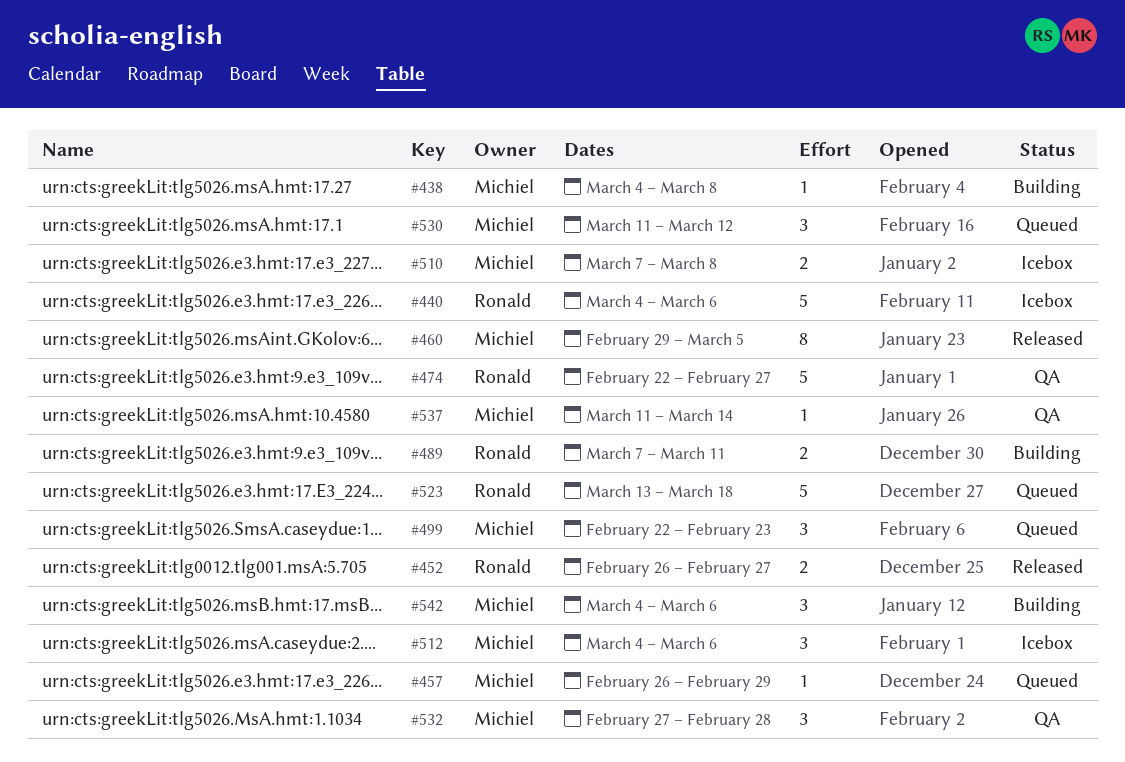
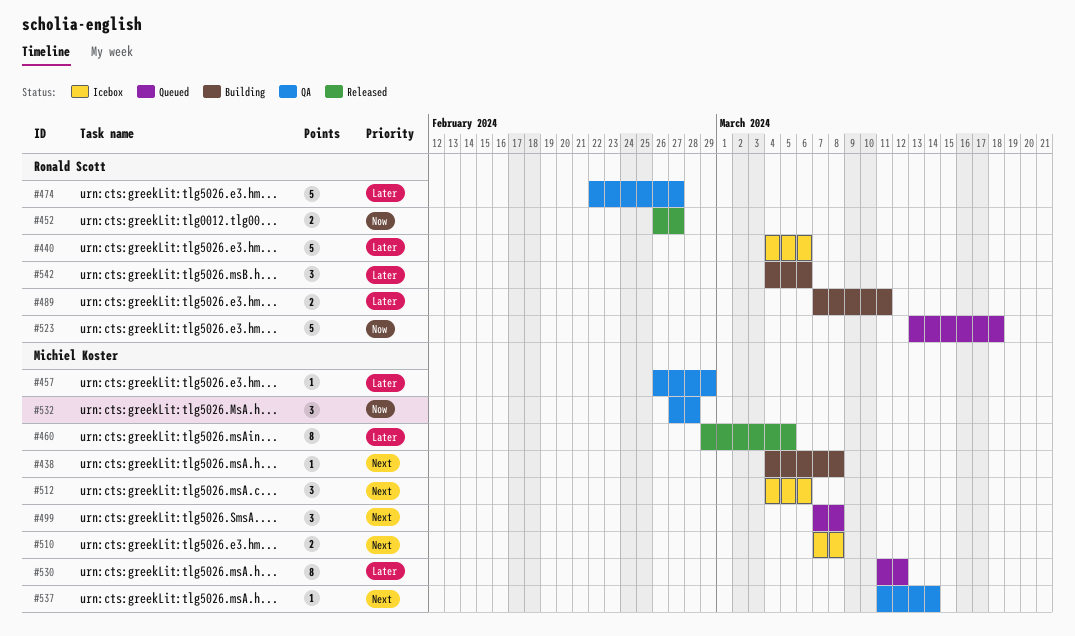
#457, status: Queued -> QA
#499, start: Feb 22 -> Mar 7
#499, due: Feb 23 -> Mar 8
#530, estimate: 3 -> 8
#542, owner: Michiel Koster -> Ronald Scott

